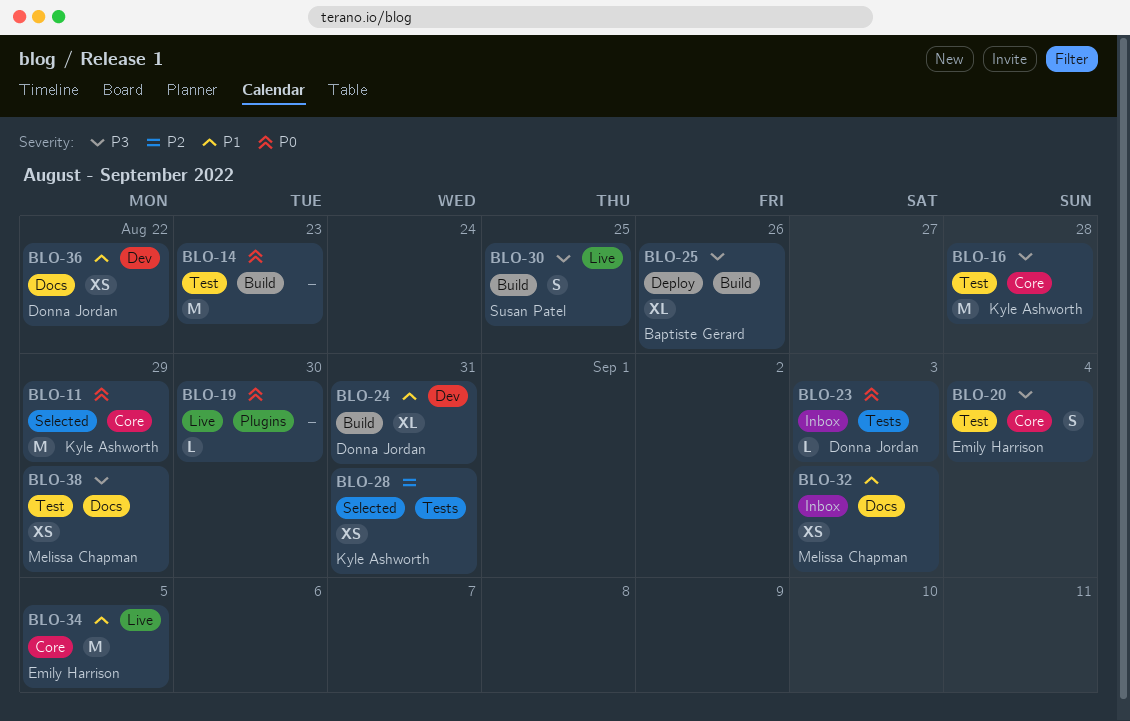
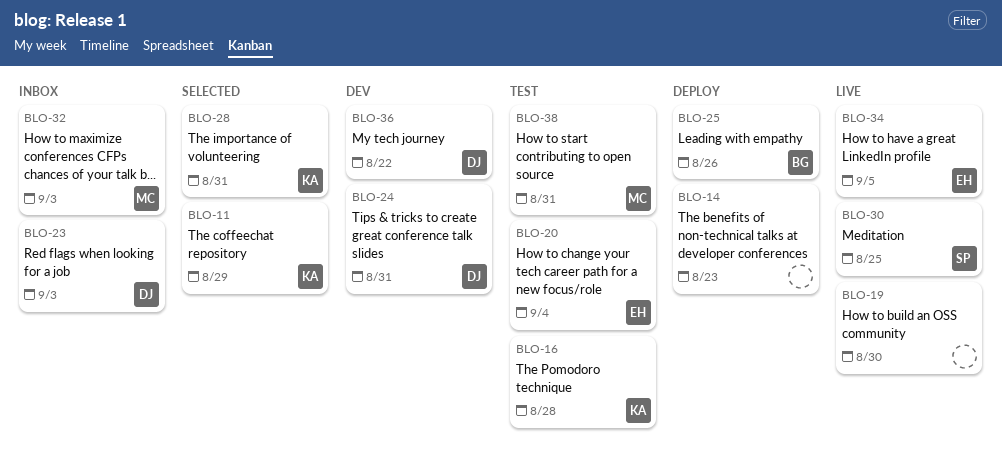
BLO-14, status: Test -> Deploy
BLO-38, due: Aug 29 -> Aug 31

